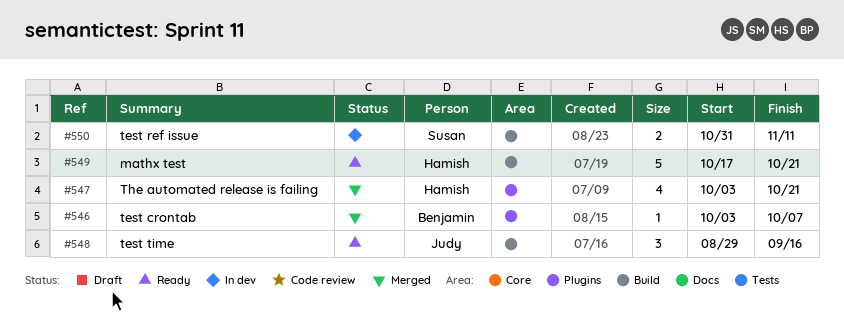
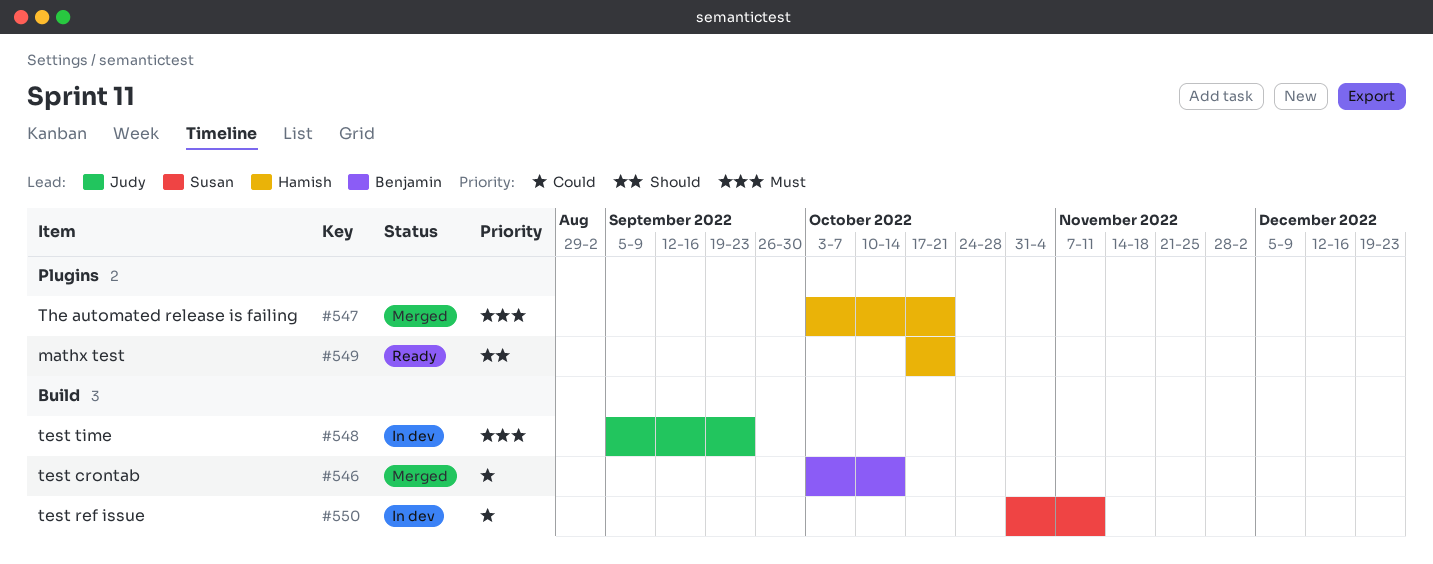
#546, label: Plugins -> Build
#546, due: Oct 7 -> Oct 14
#548, status: Ready -> In dev
#548, start: Aug 29 -> Sep 5
#548, due: Sep 16 -> Sep 23
#549, label: Build -> Plugins

